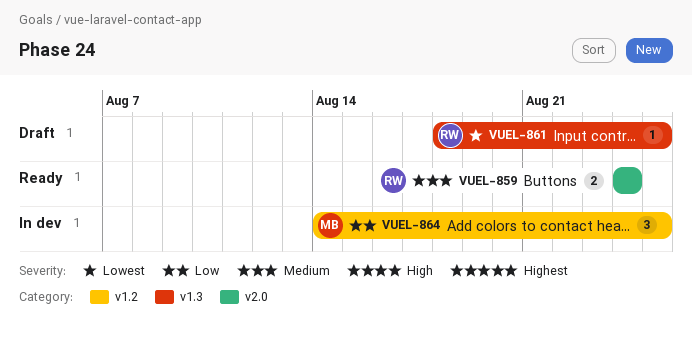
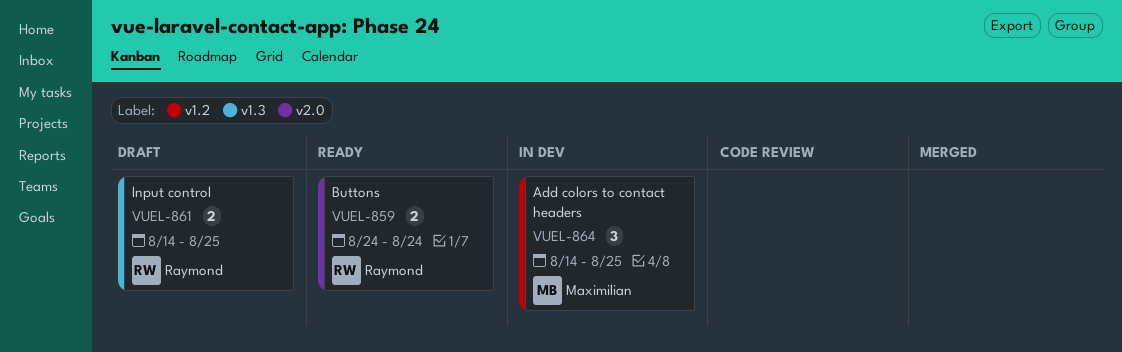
VUEL-861, estimate: 1 -> 2
VUEL-861, start: Aug 18 -> Aug 14

